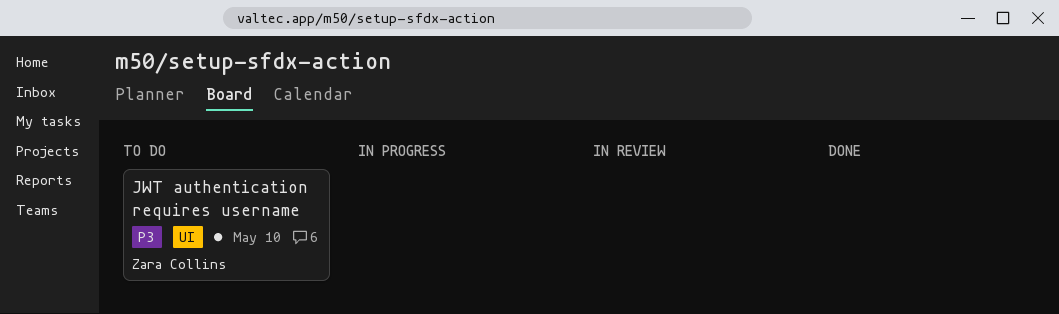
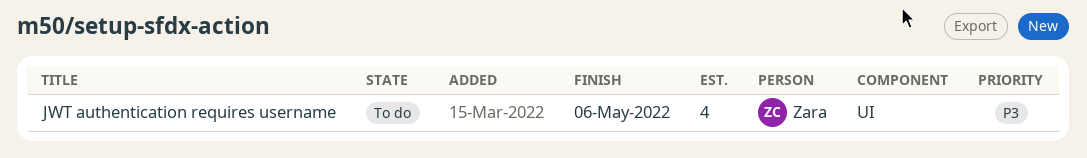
JWT authentication requires username, estimate: 1 -> 4
JWT authentication requires username, due: May 10 -> May 6

